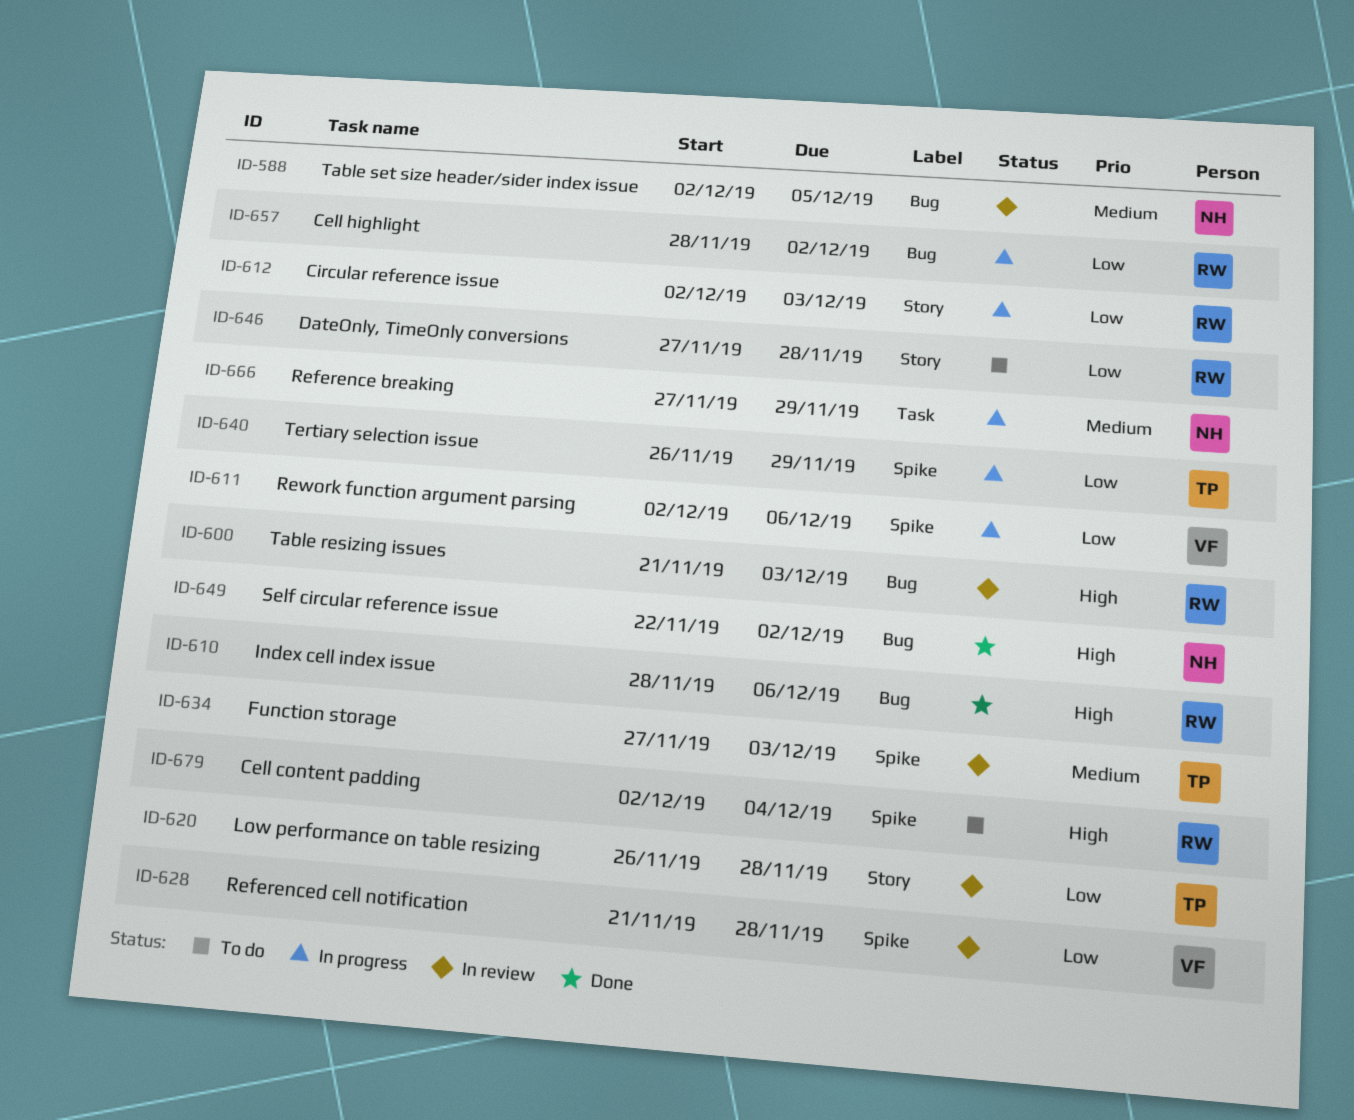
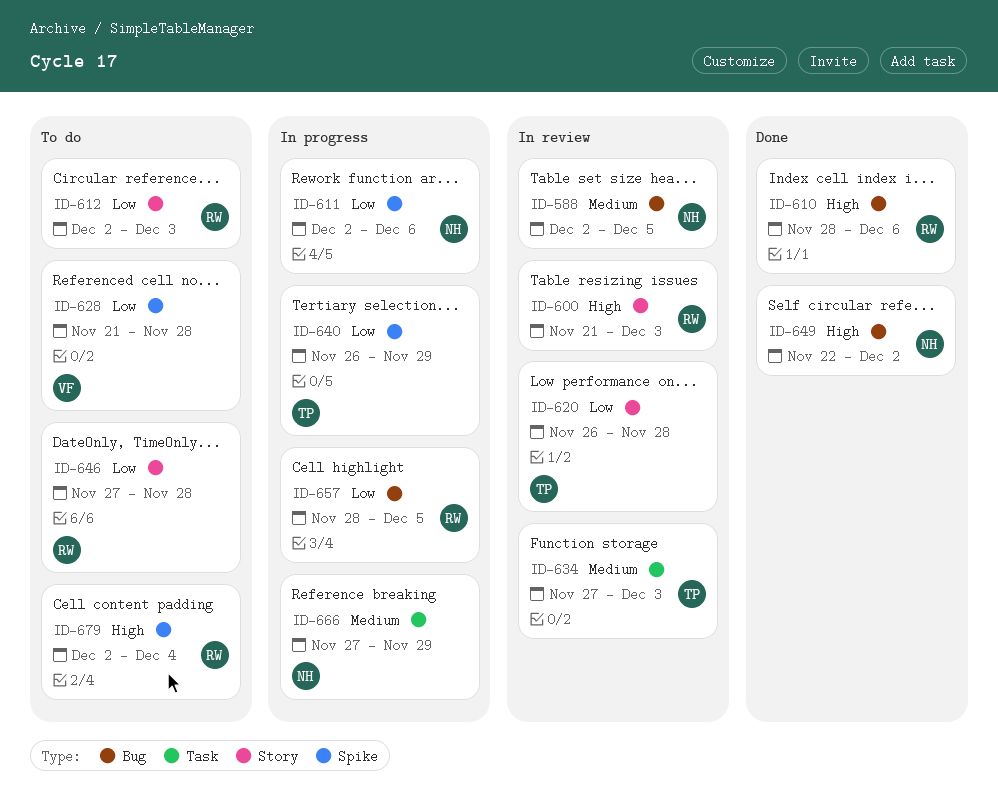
ID-600, label: Bug -> Story
ID-611, owner: VF -> NH
ID-612, status: In progress -> To do
ID-628, status: In review -> To do
ID-634, label: Spike -> Task
ID-657, due: Dec 2 -> Dec 5

